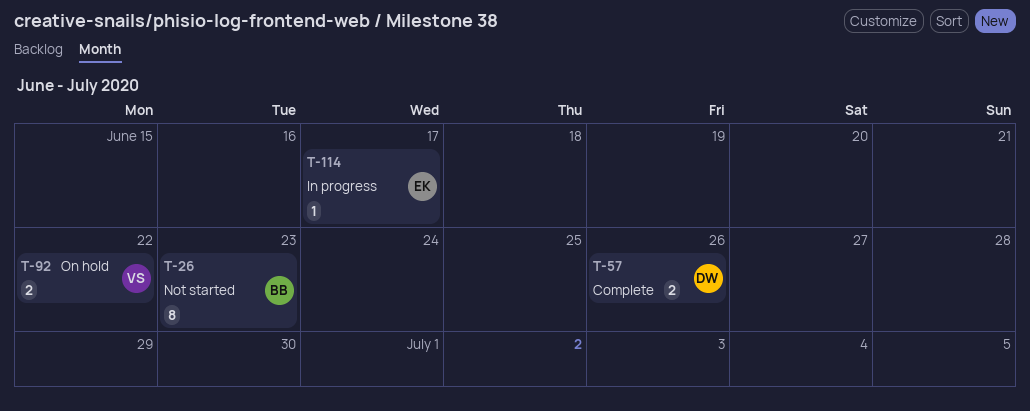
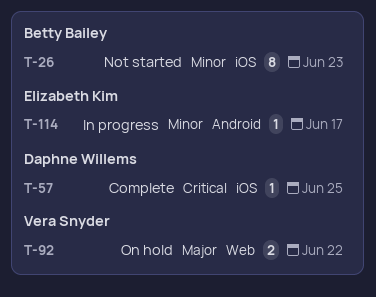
T-57, estimate: 2 -> 1
T-57, due: Jun 26 -> Jun 25

